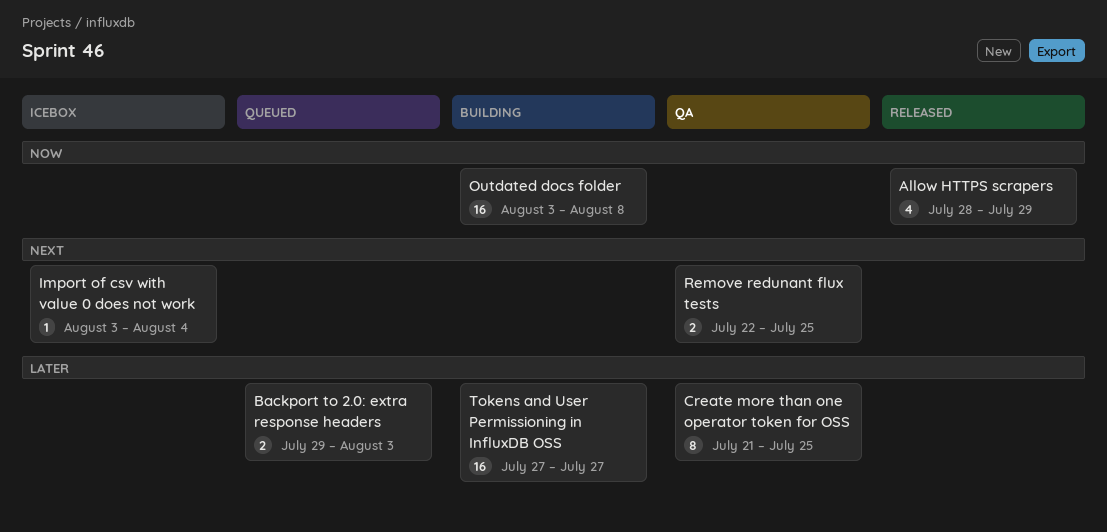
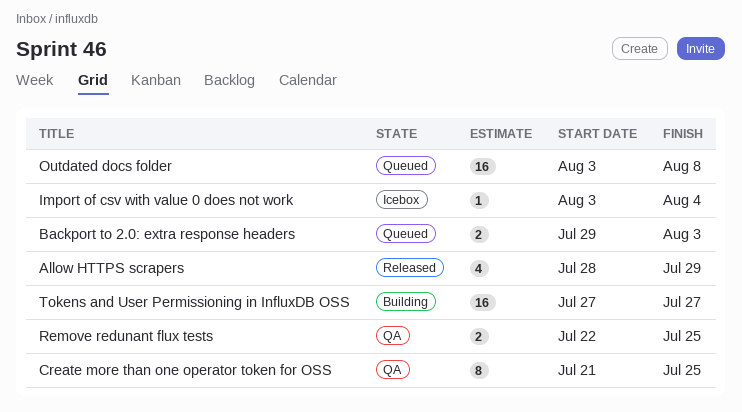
Outdated docs folder, status: Building -> Queued

